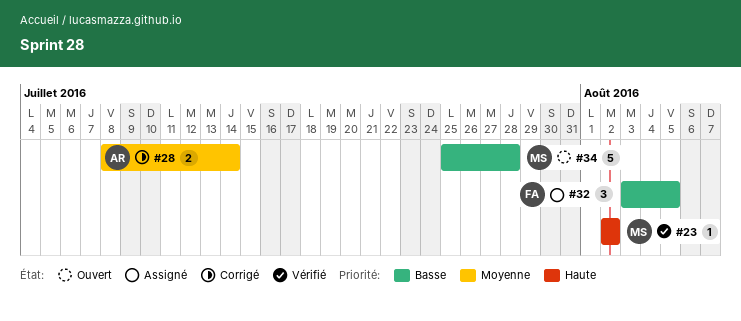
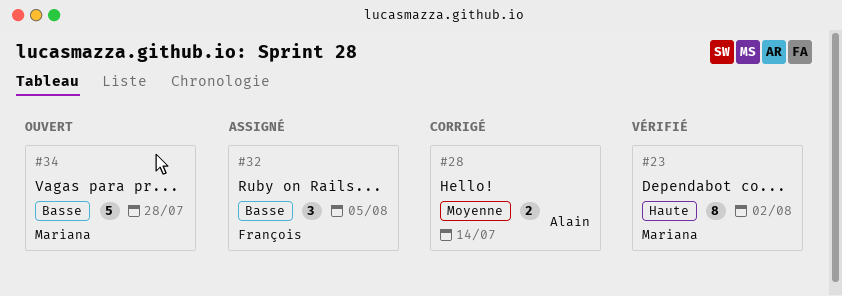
#23, estimate: 1 -> 8

